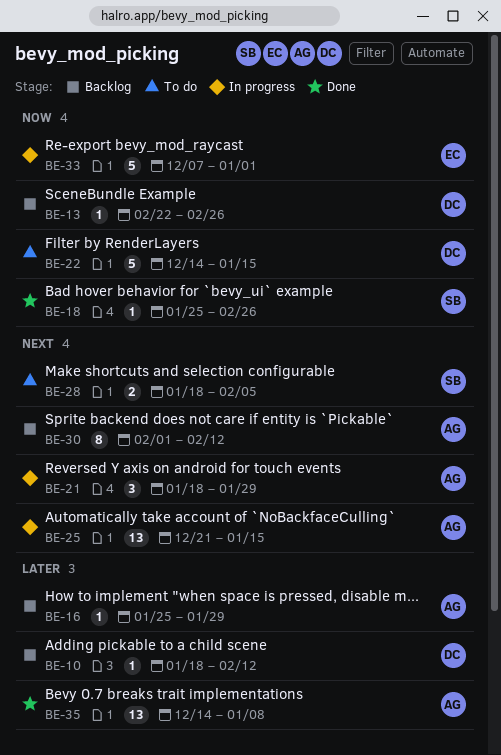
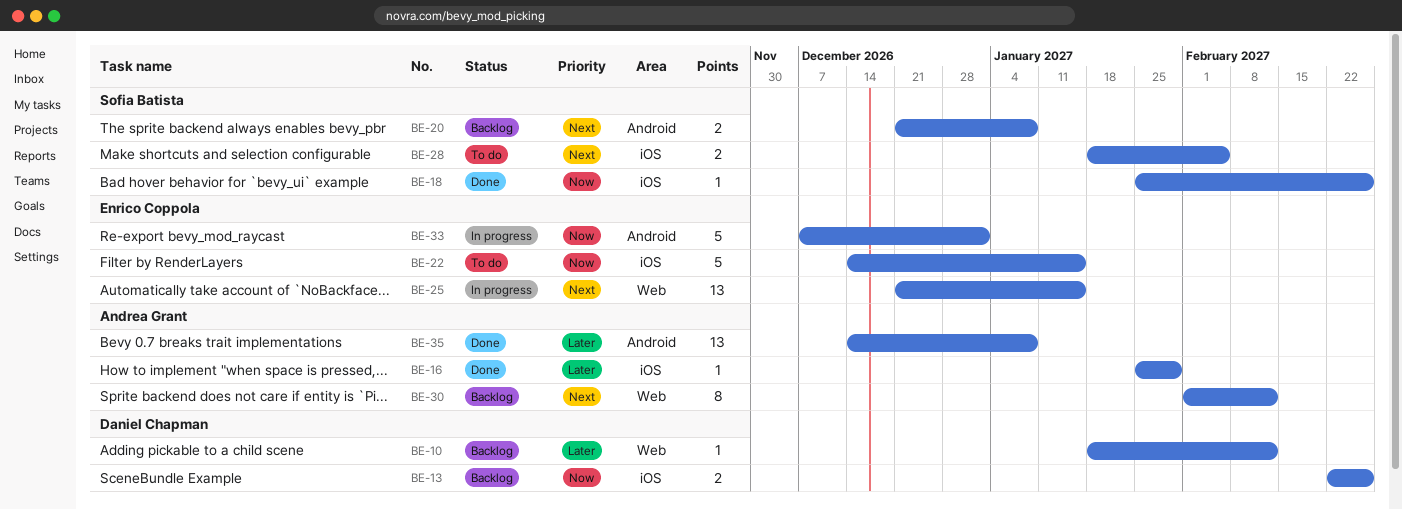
BE-13, estimate: 1 -> 2
BE-16, status: Backlog -> Done
BE-20: none -> present
BE-21: present -> none
BE-22, owner: Daniel Chapman -> Enrico Coppola
BE-25, owner: Andrea Grant -> Enrico Coppola

